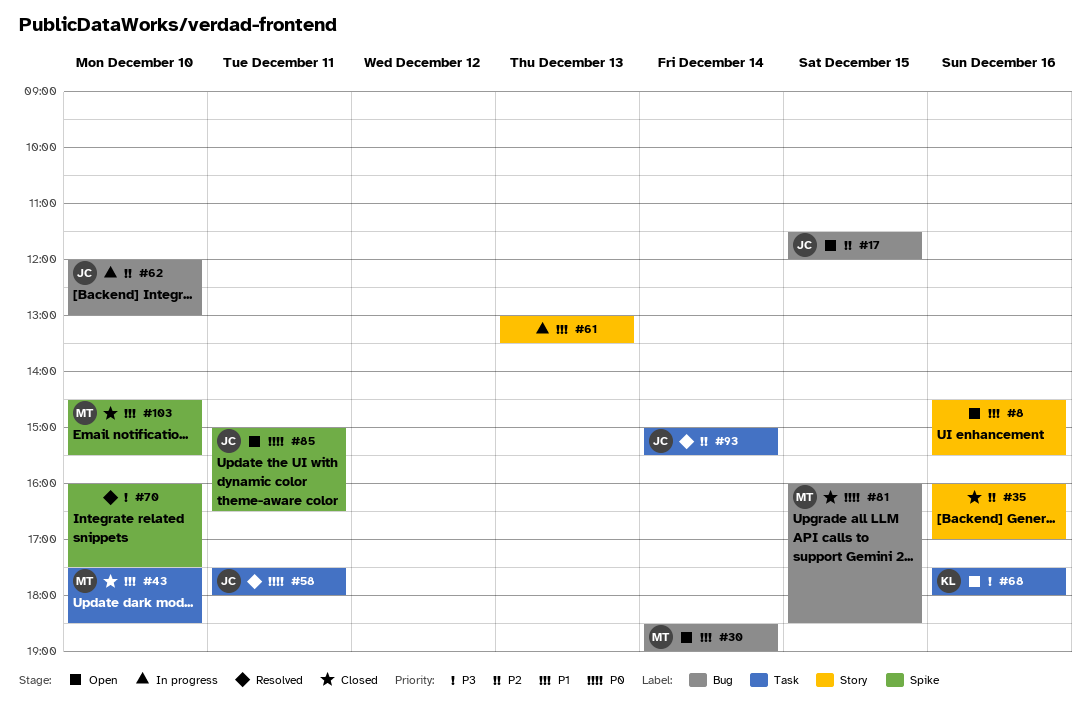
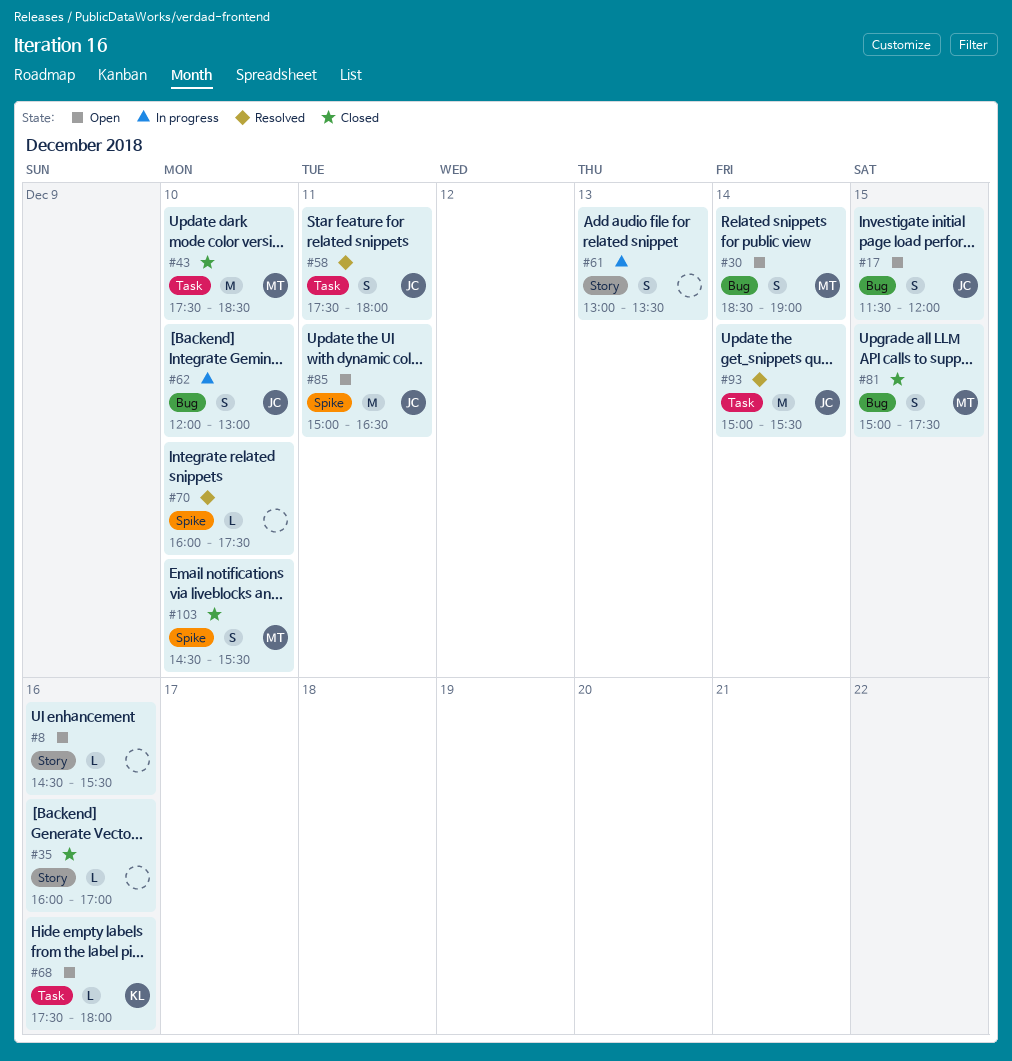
#81, begins: 16:00 -> 15:00
#81, ends: 18:30 -> 17:30

